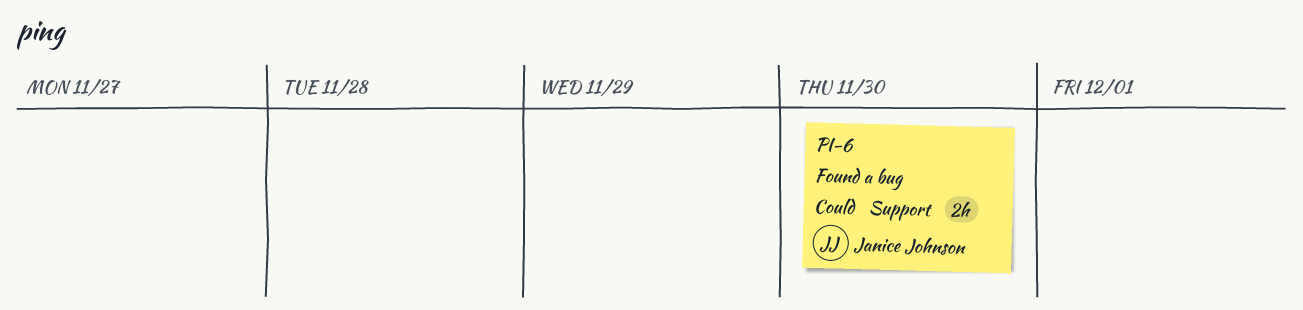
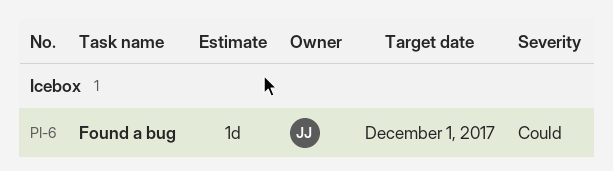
PI-6, estimate: 2h -> 1d
PI-6, due: Nov 30 -> Dec 1

